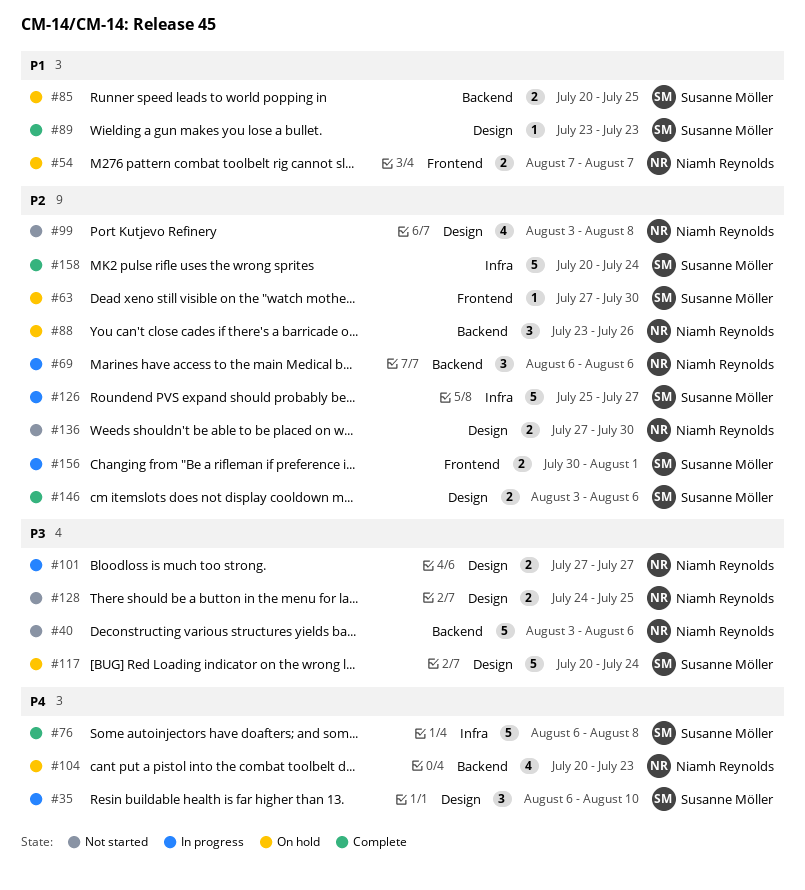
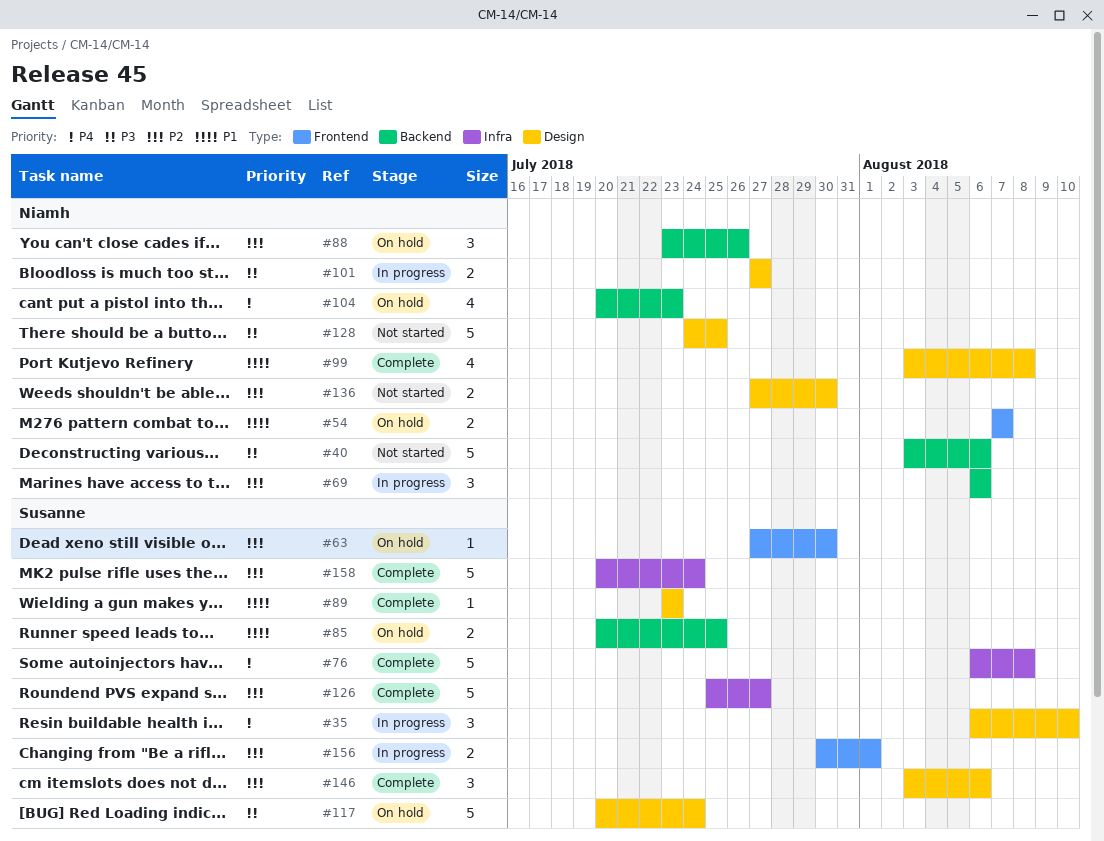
#99, status: Not started -> Complete
#99, priority: P2 -> P1
#126, status: In progress -> Complete
#128, estimate: 2 -> 5
#146, estimate: 2 -> 3

